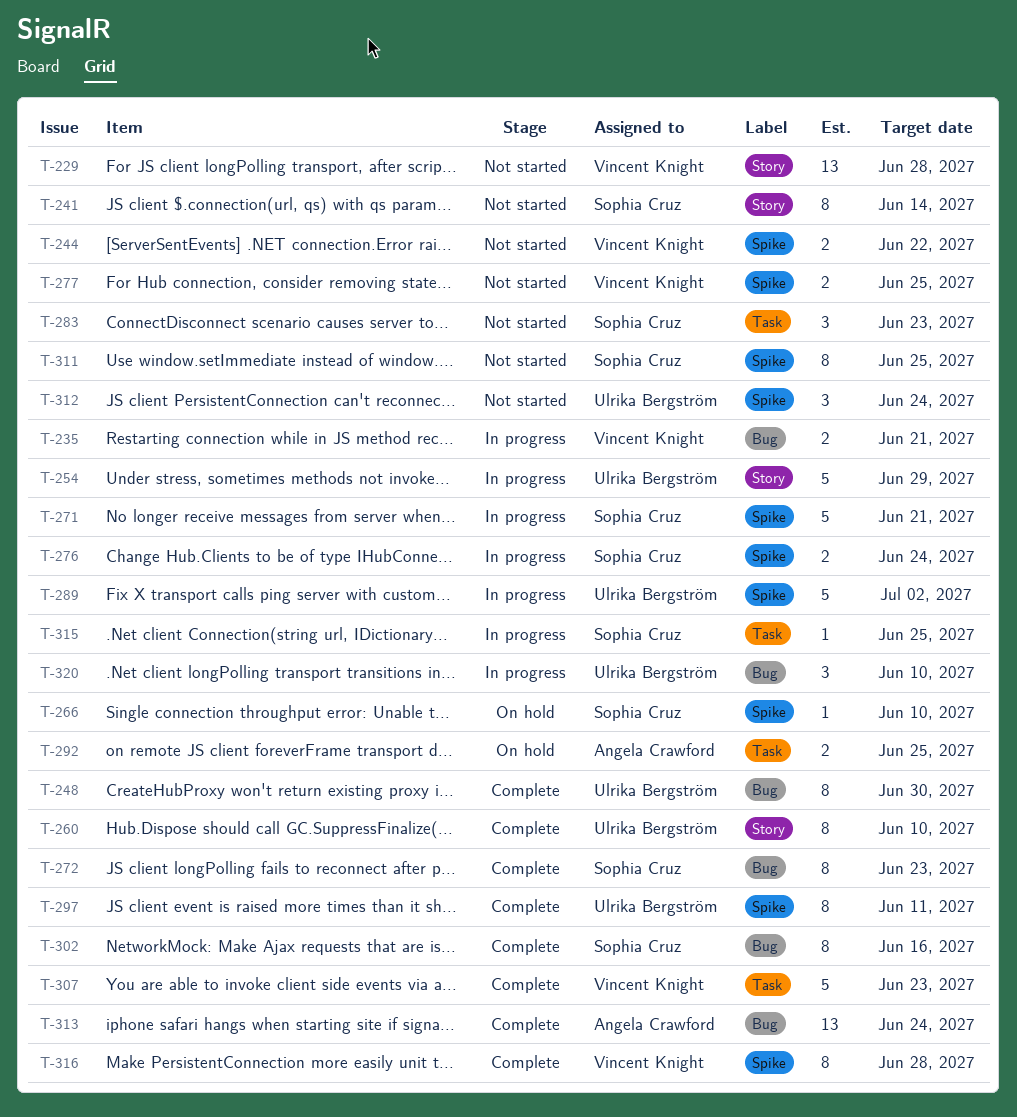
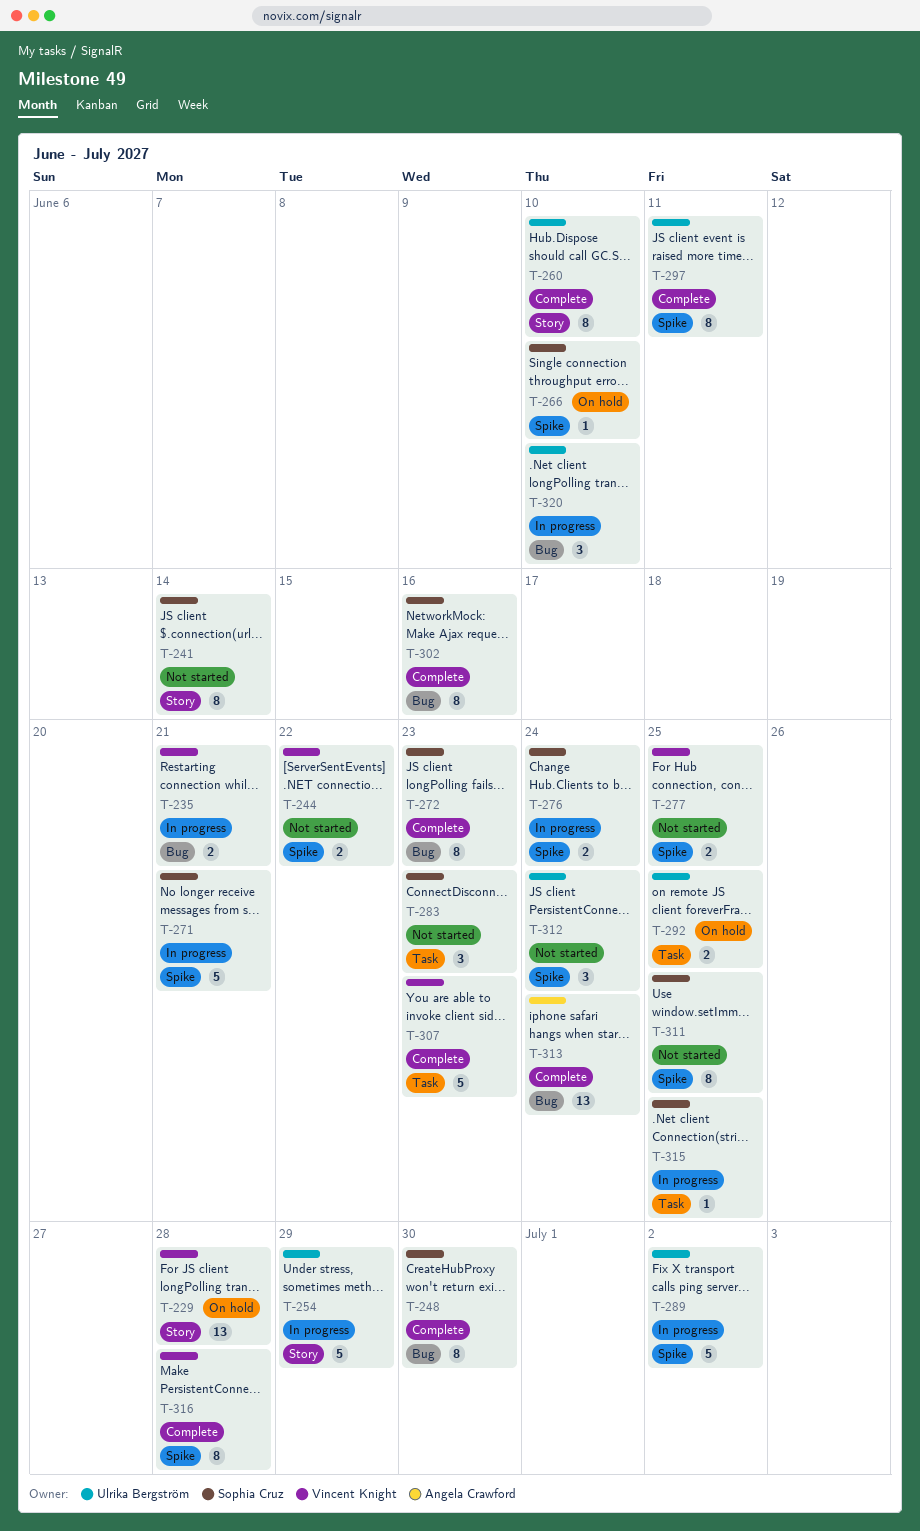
T-229, status: Not started -> On hold
T-248, owner: Ulrika Bergström -> Sophia Cruz
T-292, owner: Angela Crawford -> Ulrika Bergström

